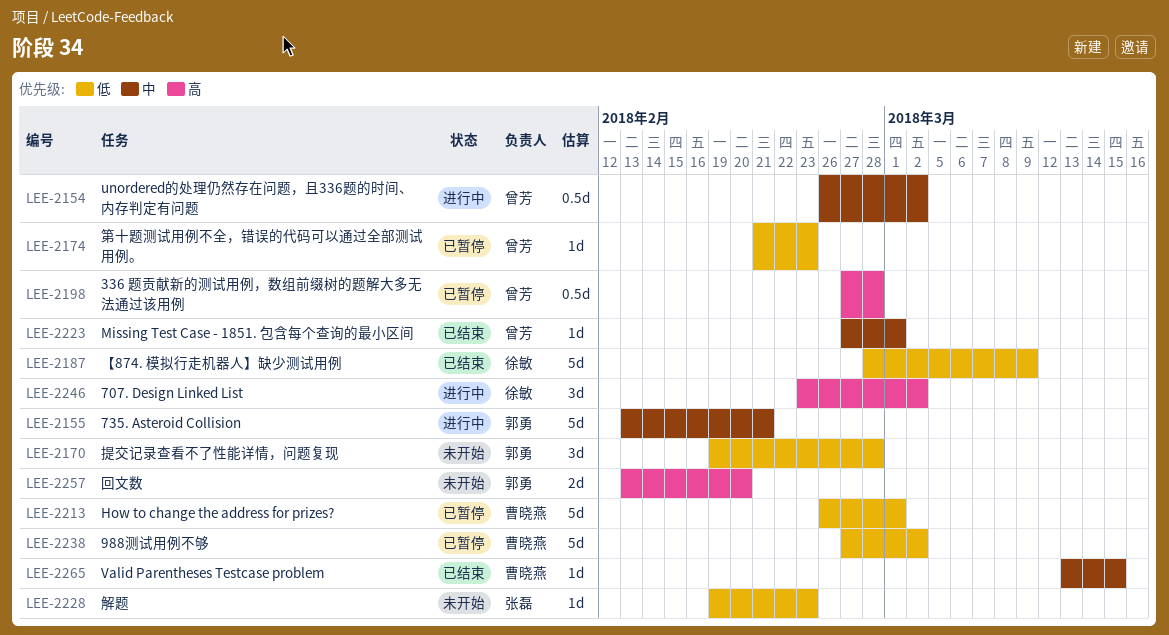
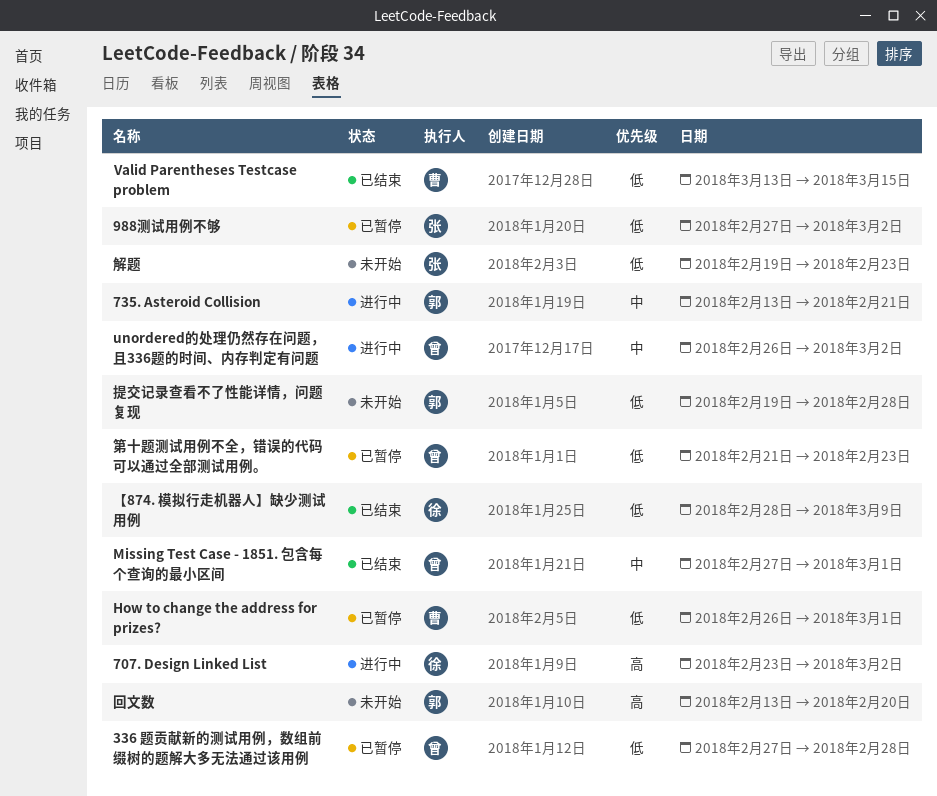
336 题贡献新的测试用例，数组前缀树的题解大多无法通过该用例, priority: 高 -> 低
988测试用例不够, owner: 曹晓燕 -> 张磊
Valid Parentheses Testcase problem, priority: 中 -> 低

